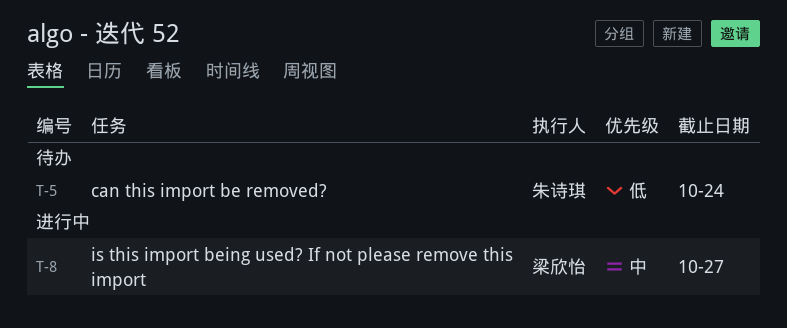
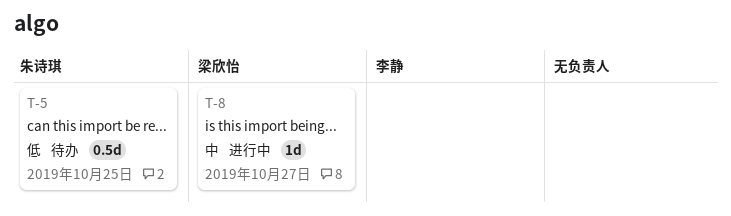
T-5, due: Oct 24 -> Oct 25

